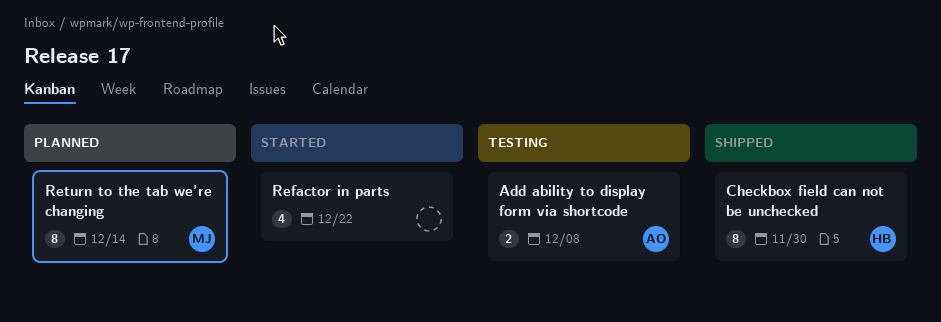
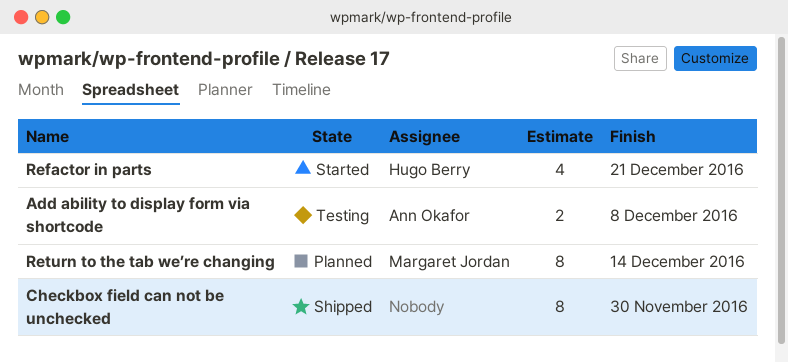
Checkbox field can not be unchecked, owner: Hugo Berry -> none
Refactor in parts, owner: none -> Hugo Berry
Refactor in parts, due: Dec 22 -> Dec 21

